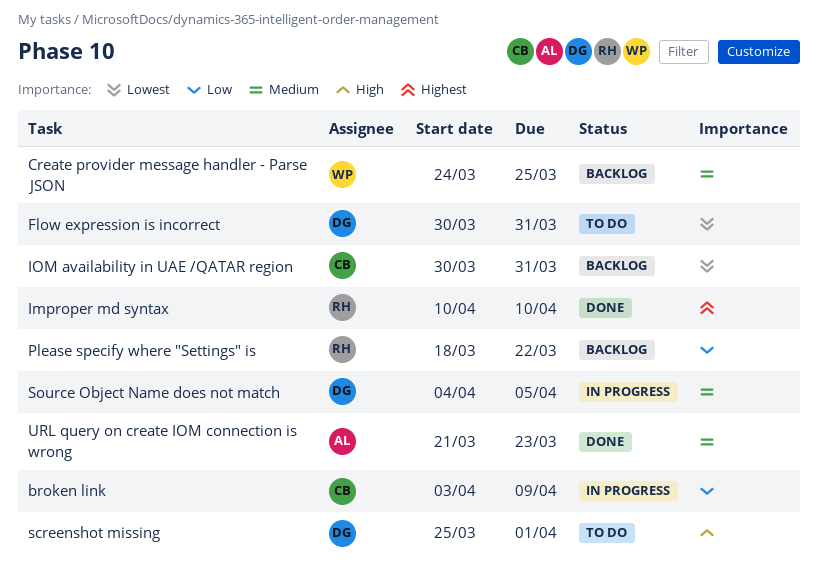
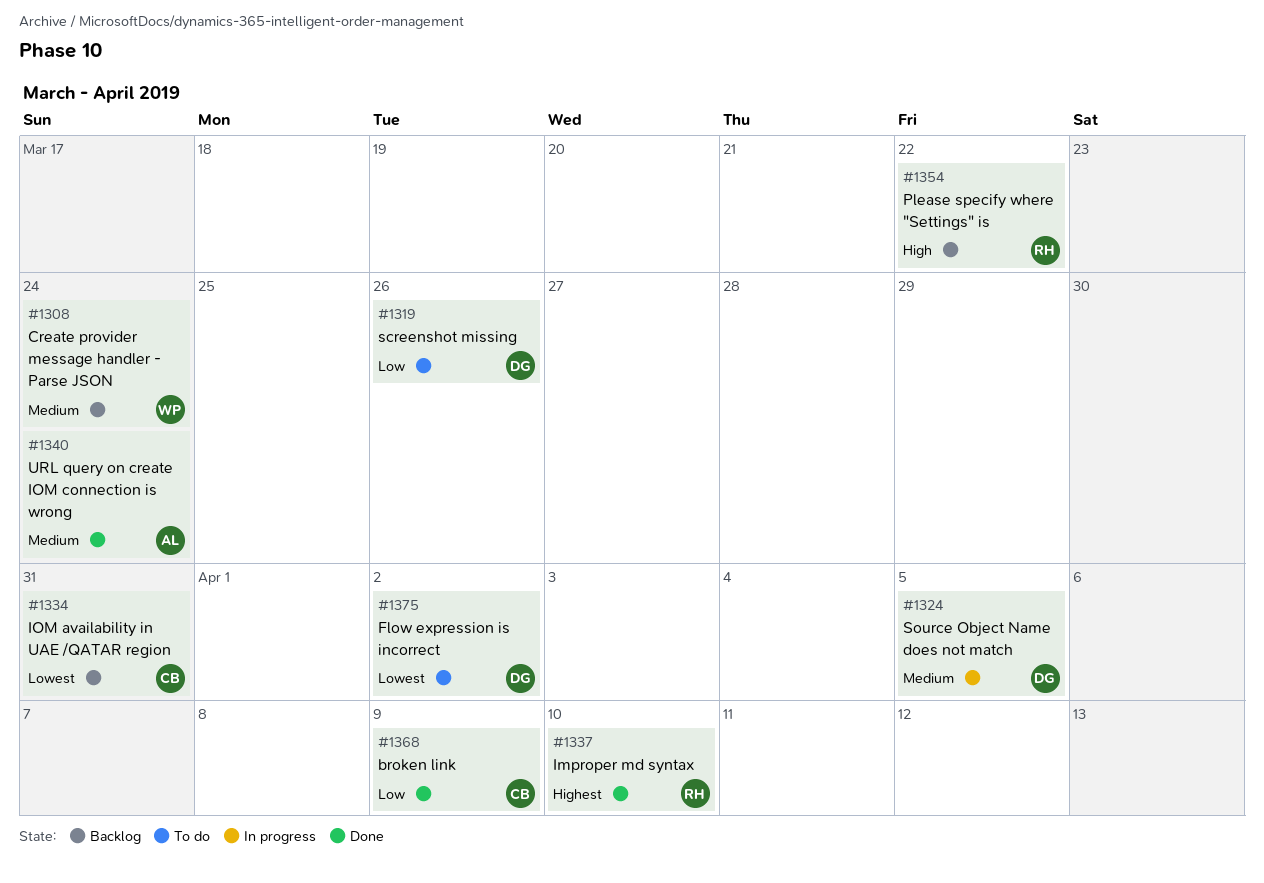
broken link, status: In progress -> Done
Create provider message handler - Parse JSON, due: Mar 25 -> Mar 24
Flow expression is incorrect, due: Mar 31 -> Apr 2
Please specify where "Settings" is, priority: Low -> High
screenshot missing, priority: High -> Low
screenshot missing, due: Apr 1 -> Mar 26
URL query on create IOM connection is wrong, due: Mar 23 -> Mar 24

